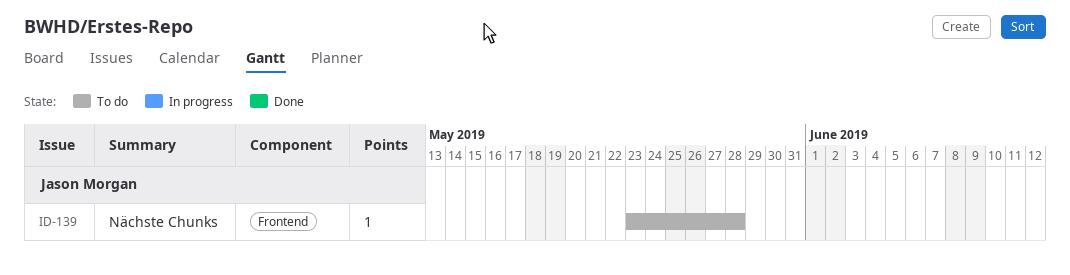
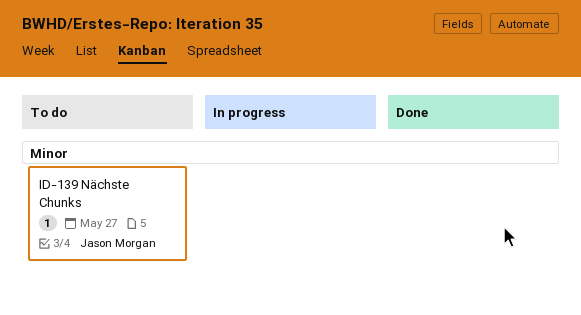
ID-139, due: May 28 -> May 27

